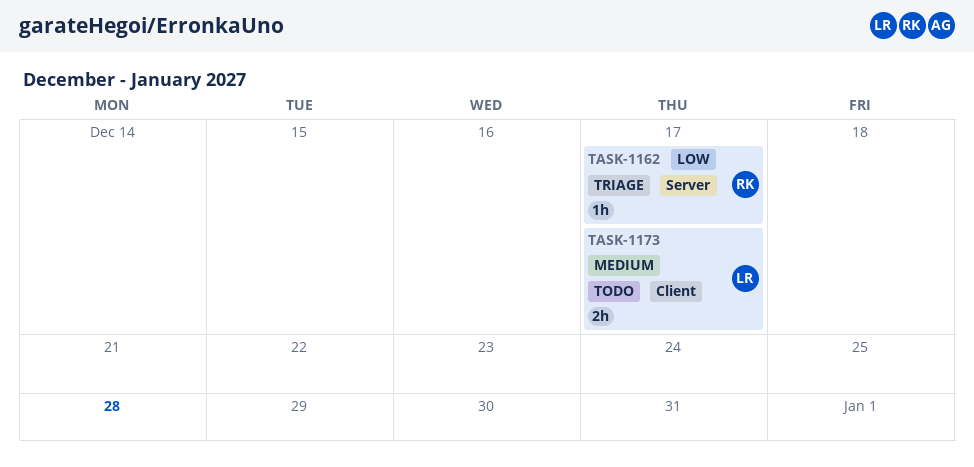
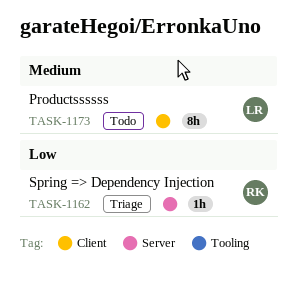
TASK-1173, estimate: 2h -> 8h

